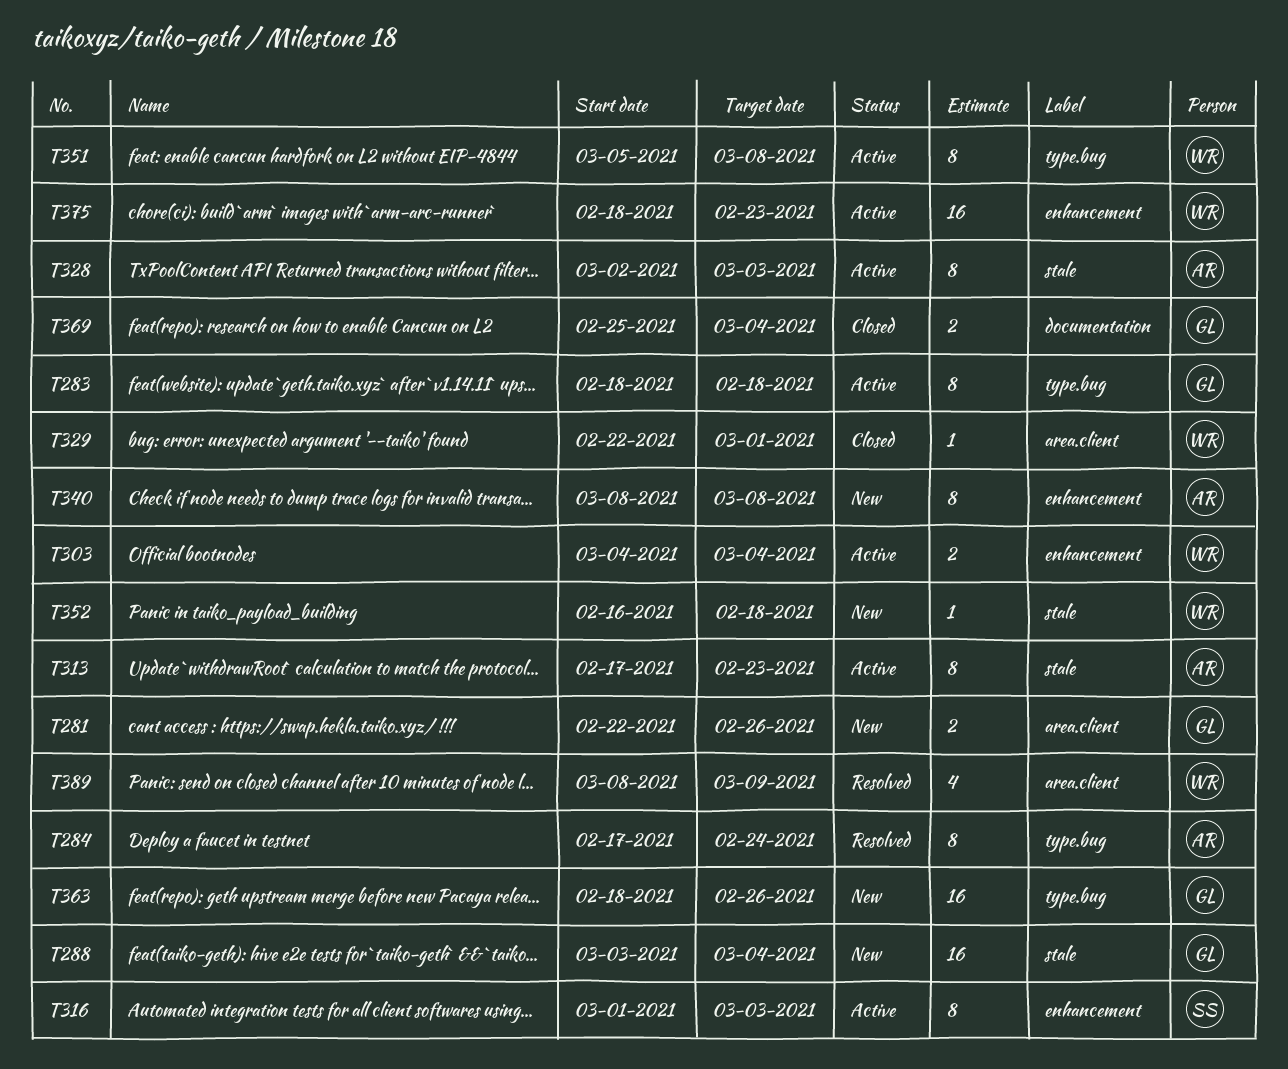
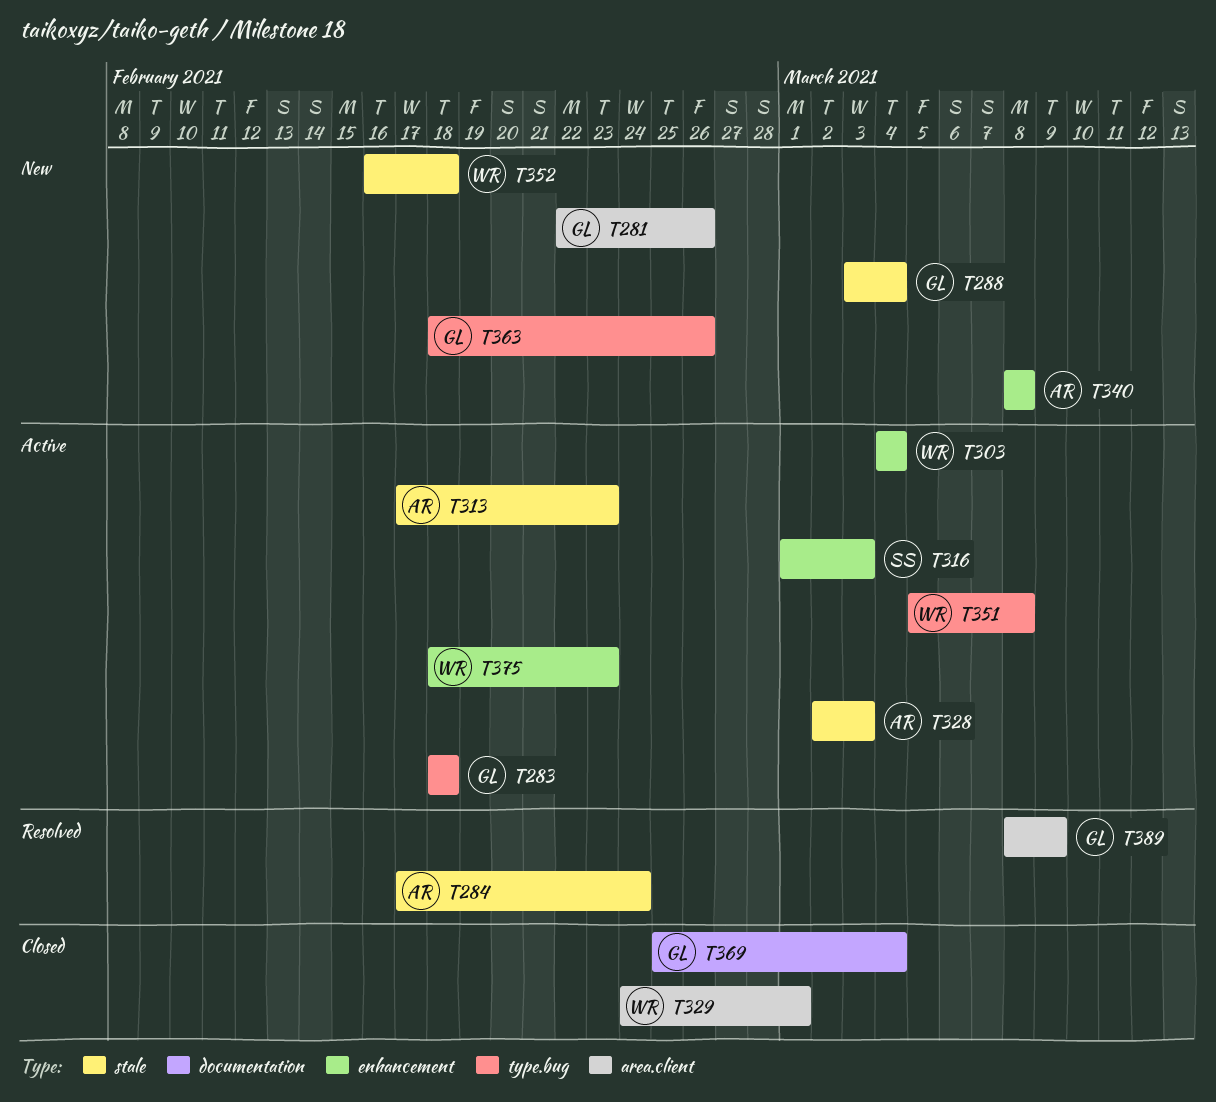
T284, label: type.bug -> stale
T329, start: Feb 22 -> Feb 24
T389, owner: WR -> GL

